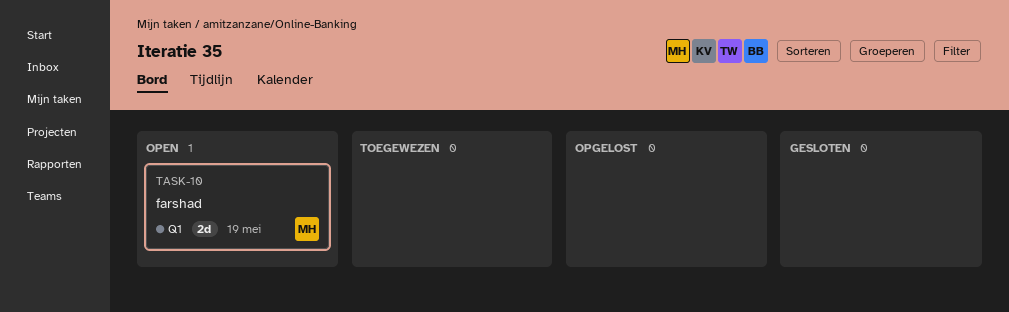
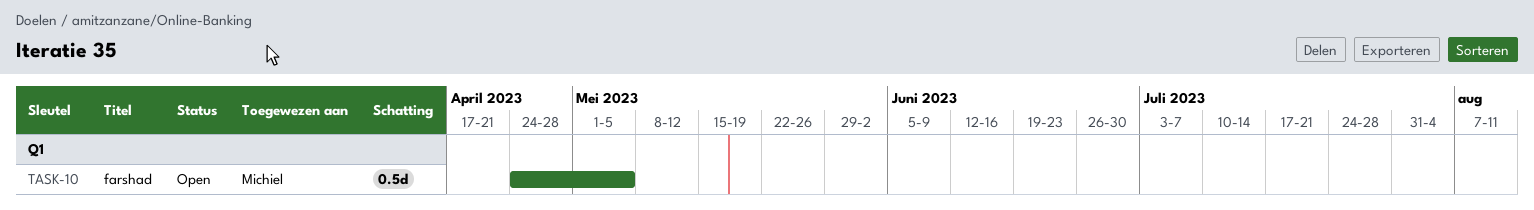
TASK-10, estimate: 2d -> 0.5d
TASK-10, due: May 19 -> May 5

